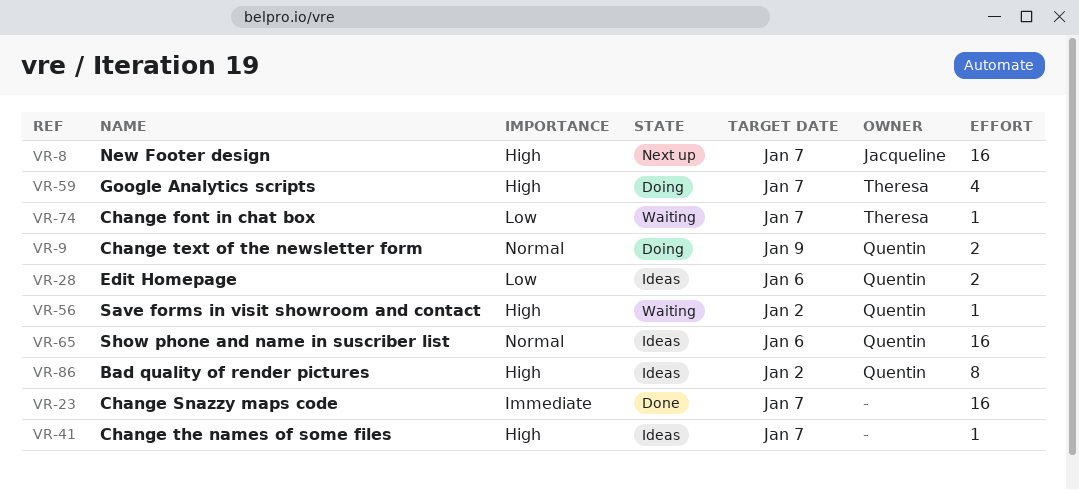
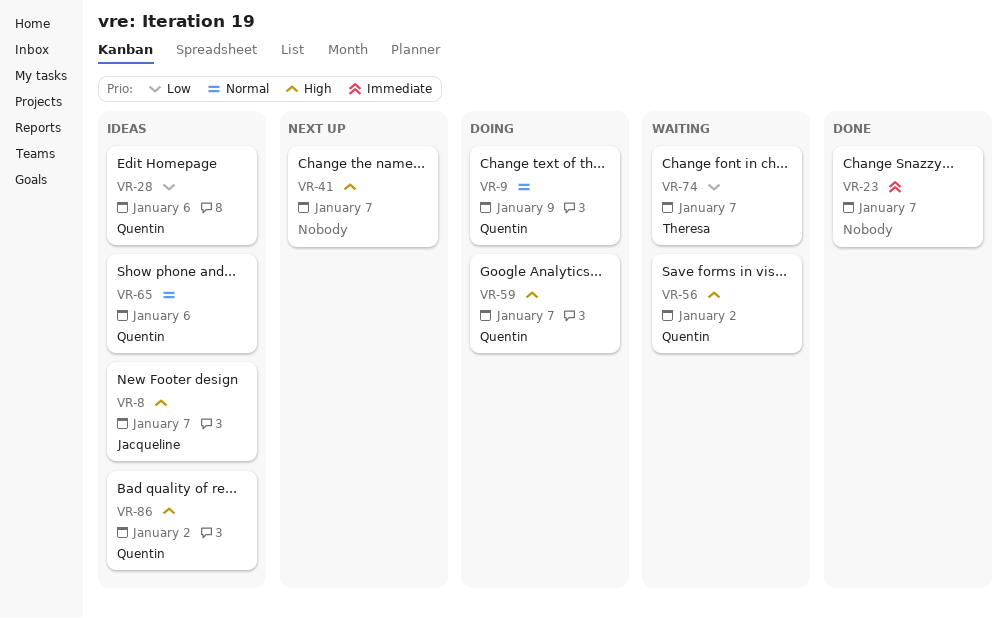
VR-8, status: Next up -> Ideas
VR-41, status: Ideas -> Next up
VR-59, owner: Theresa -> Quentin

